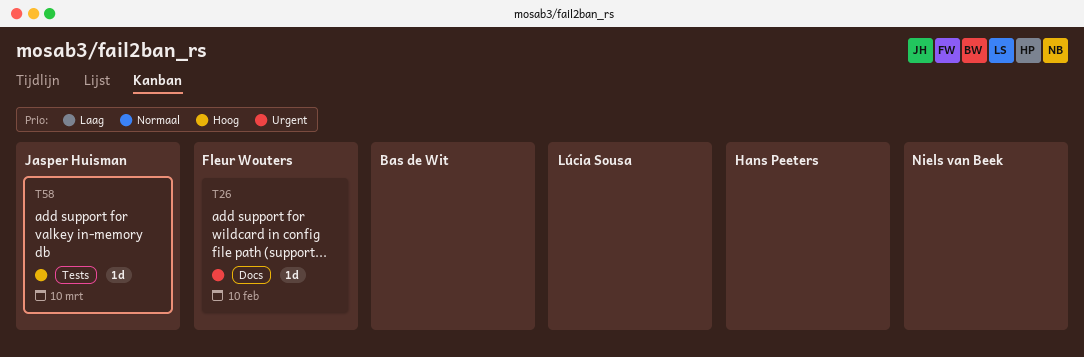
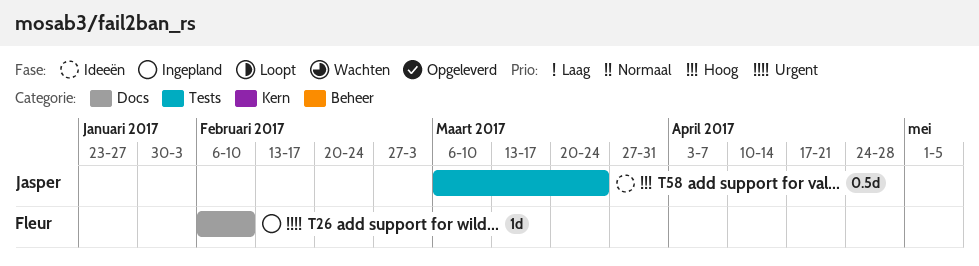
T58, estimate: 1d -> 0.5d
T58, due: Mar 10 -> Mar 24

